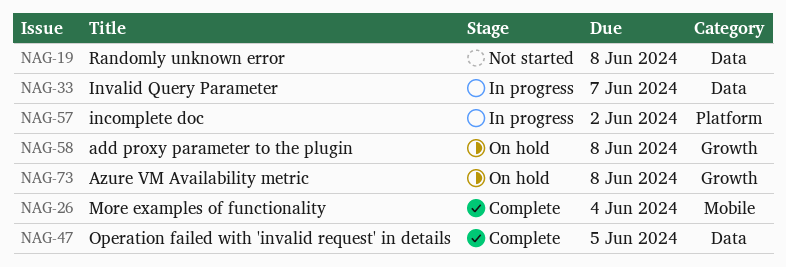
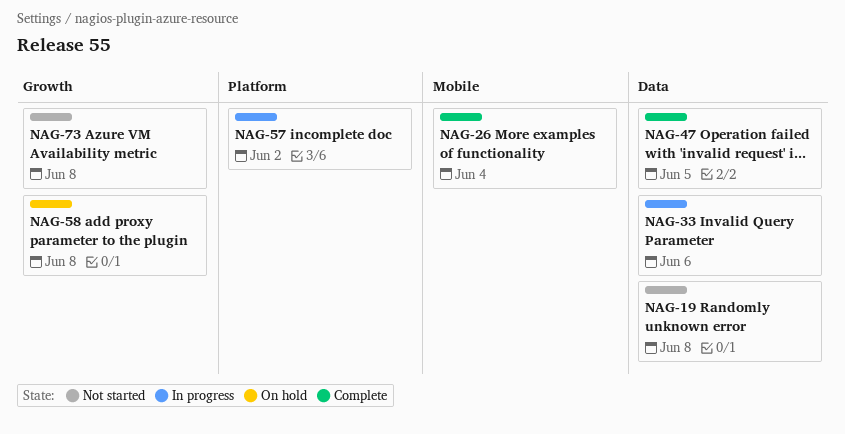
NAG-33, due: Jun 7 -> Jun 6
NAG-73, status: On hold -> Not started

